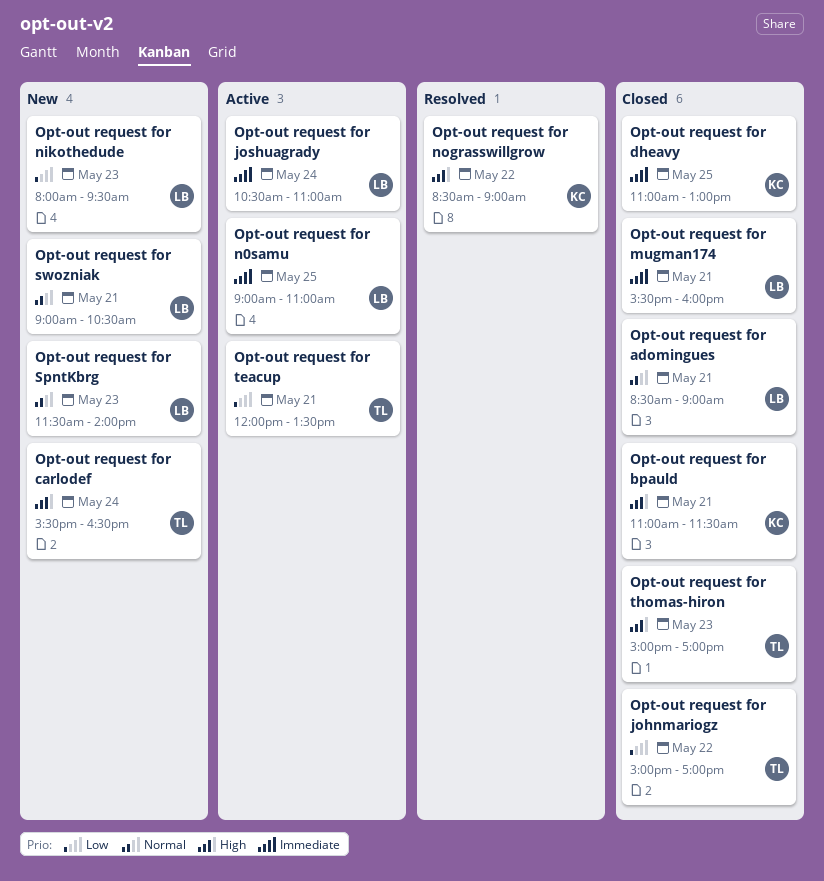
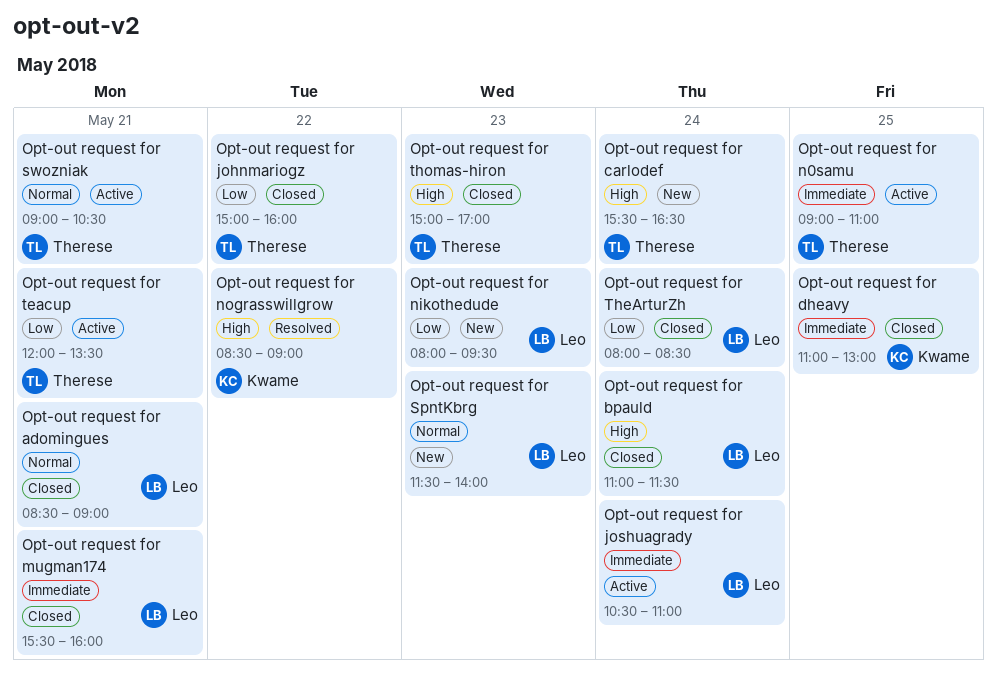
Opt-out request for bpauld, owner: Kwame -> Leo
Opt-out request for bpauld, day: May 21 -> May 24
Opt-out request for johnmariogz, ends: 17:00 -> 16:00
Opt-out request for n0samu, owner: Leo -> Therese
Opt-out request for swozniak, status: New -> Active
Opt-out request for swozniak, owner: Leo -> Therese
Opt-out request for TheArturZh: none -> present

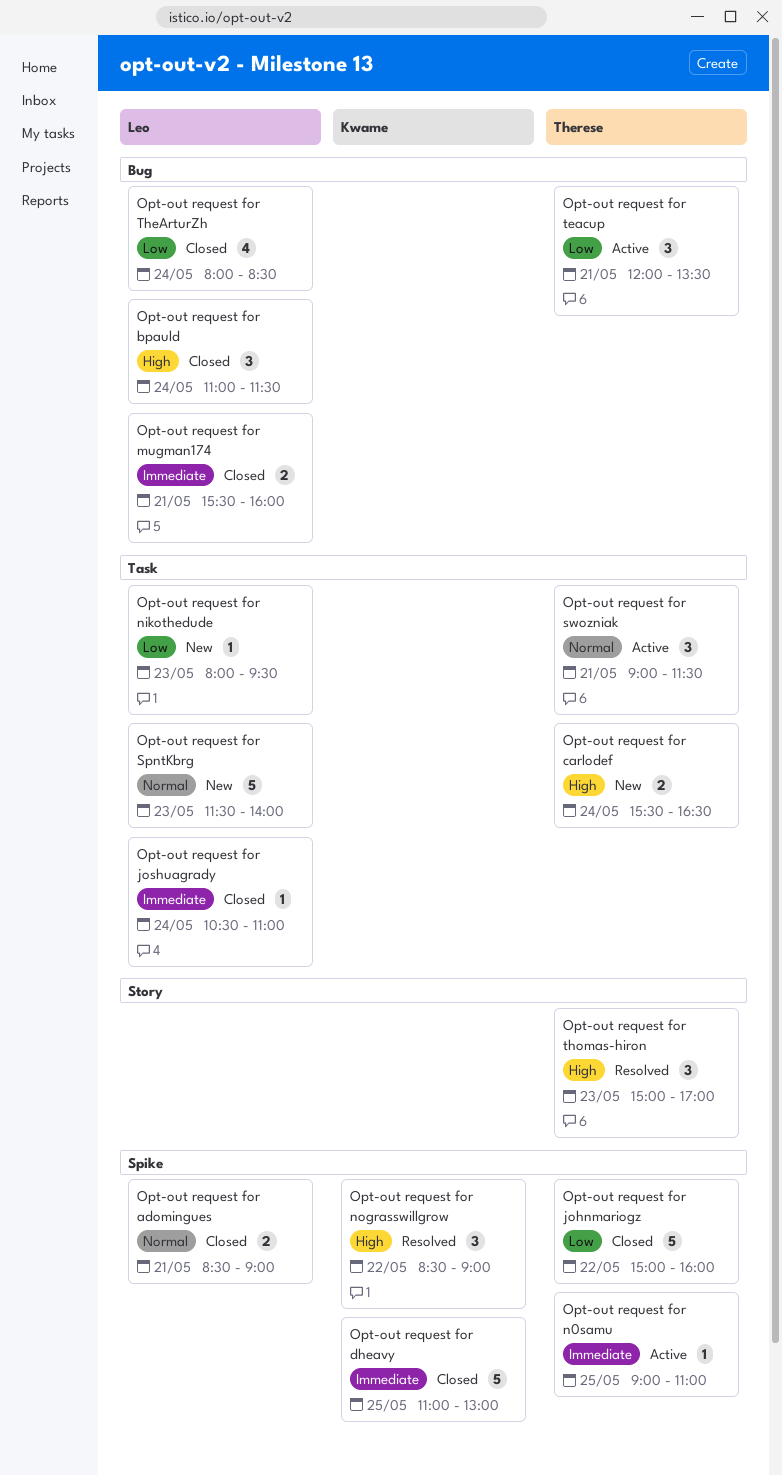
Opt-out request for joshuagrady, status: Active -> Closed
Opt-out request for swozniak, ends: 10:30 -> 11:30
Opt-out request for thomas-hiron, status: Closed -> Resolved

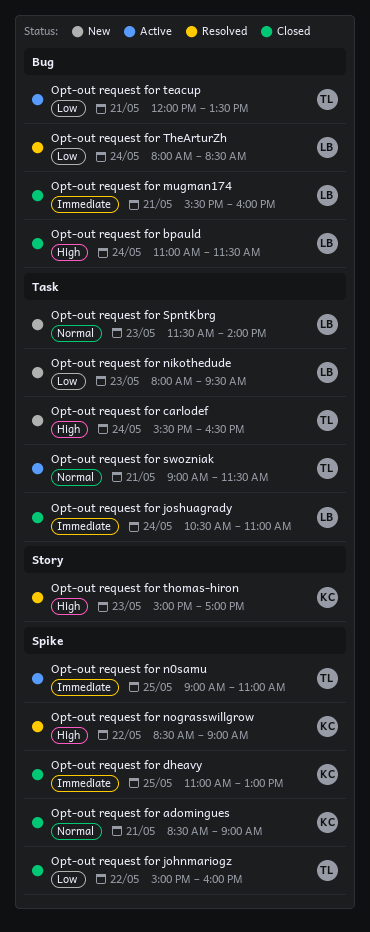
Opt-out request for adomingues, owner: Leo -> Kwame
Opt-out request for TheArturZh, status: Closed -> Resolved
Opt-out request for thomas-hiron, owner: Therese -> Kwame

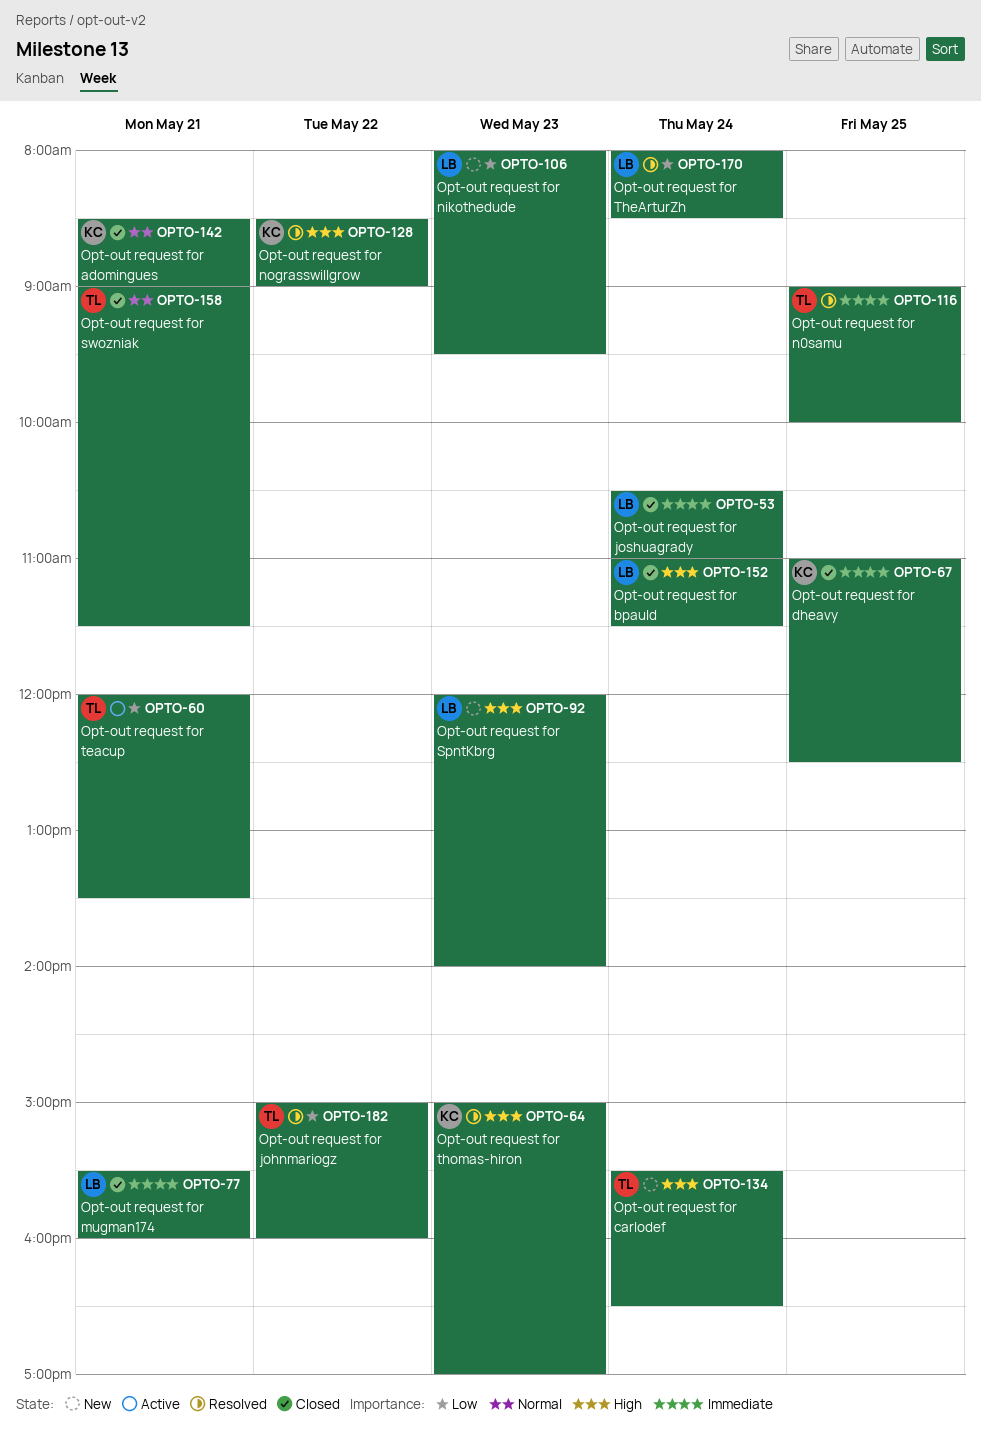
Opt-out request for dheavy, ends: 13:00 -> 12:30
Opt-out request for johnmariogz, status: Closed -> Resolved
Opt-out request for n0samu, status: Active -> Resolved
Opt-out request for n0samu, ends: 11:00 -> 10:00
Opt-out request for SpntKbrg, priority: Normal -> High
Opt-out request for SpntKbrg, begins: 11:30 -> 12:00
Opt-out request for swozniak, status: Active -> Closed

